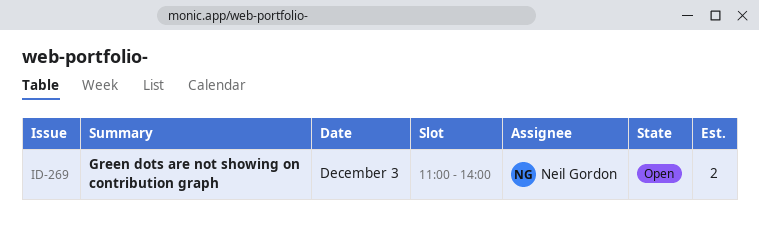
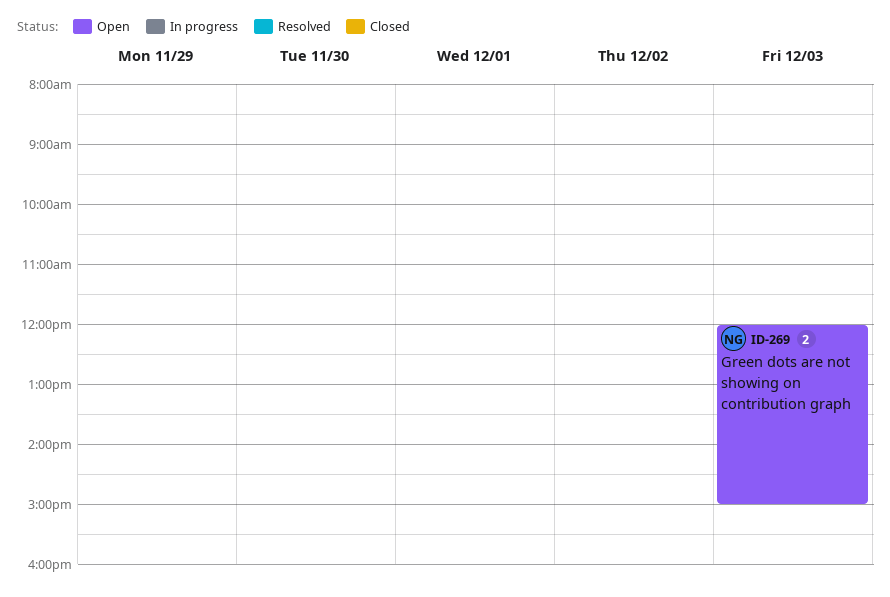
ID-269, begins: 11:00 -> 12:00
ID-269, ends: 14:00 -> 15:00

